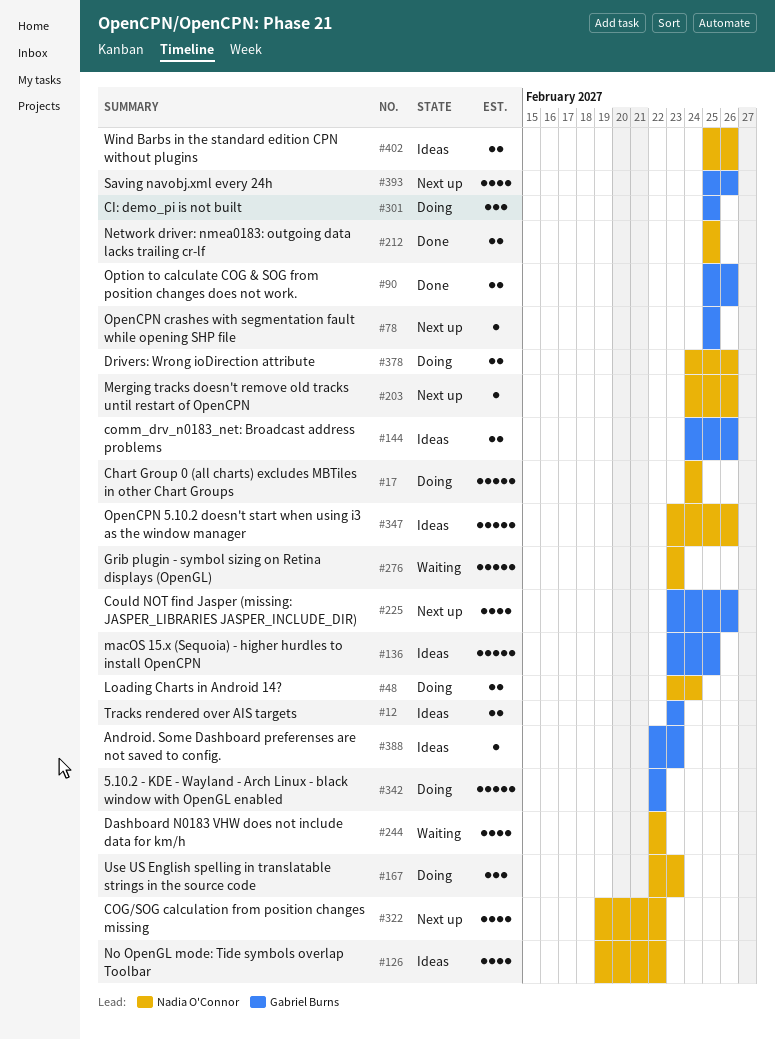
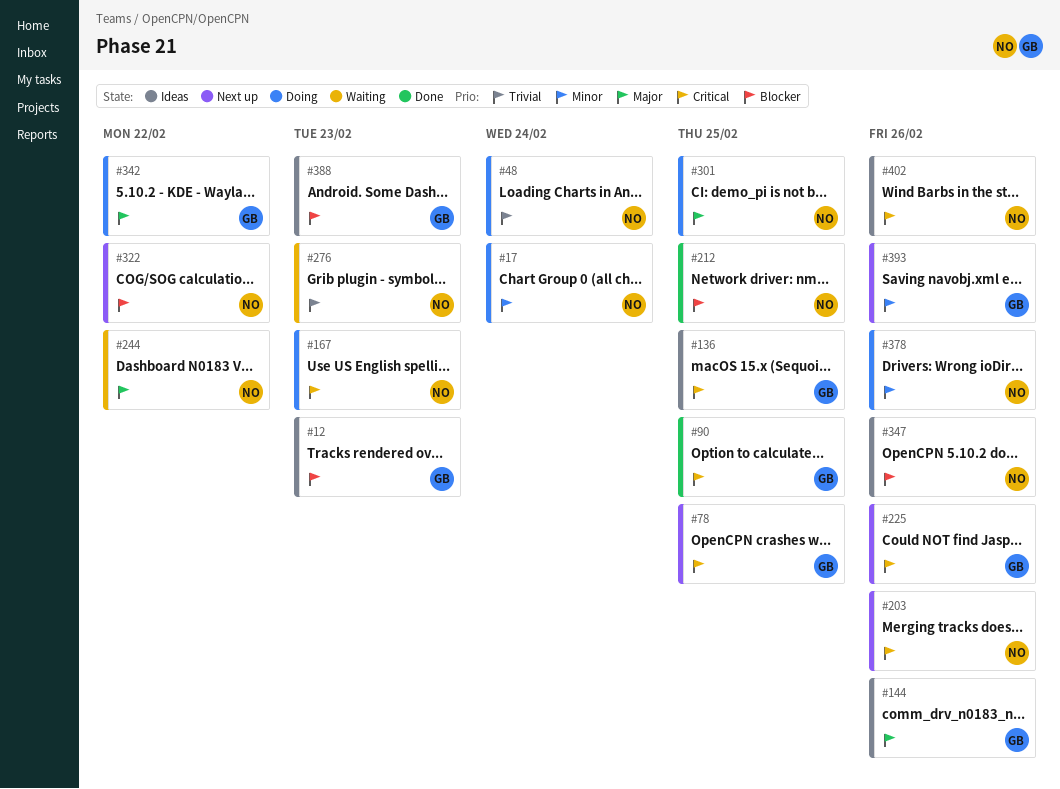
#90, due: Feb 26 -> Feb 25
#126: present -> none
#301, owner: Gabriel Burns -> Nadia O'Connor

